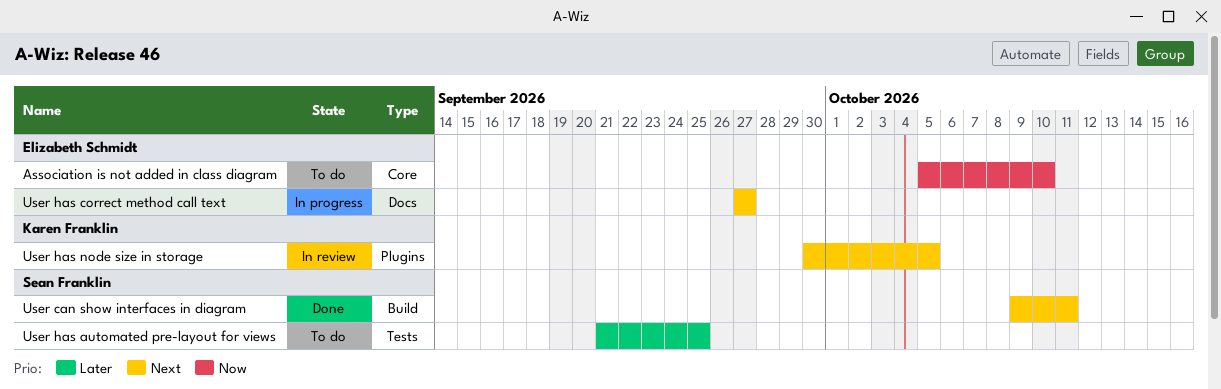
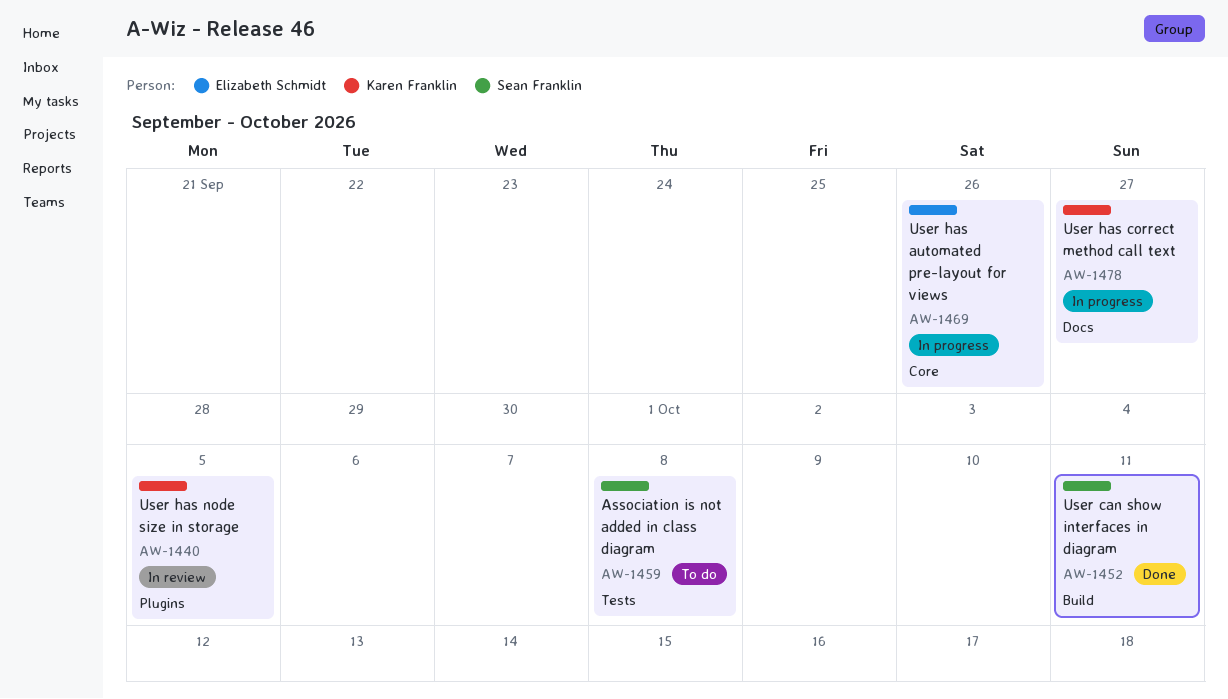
Association is not added in class diagram, owner: Elizabeth Schmidt -> Sean Franklin
Association is not added in class diagram, label: Core -> Tests
Association is not added in class diagram, due: Oct 10 -> Oct 8
User has automated pre-layout for views, status: To do -> In progress
User has automated pre-layout for views, owner: Sean Franklin -> Elizabeth Schmidt
User has automated pre-layout for views, label: Tests -> Core
User has automated pre-layout for views, due: Sep 25 -> Sep 26
User has correct method call text, owner: Elizabeth Schmidt -> Karen Franklin

